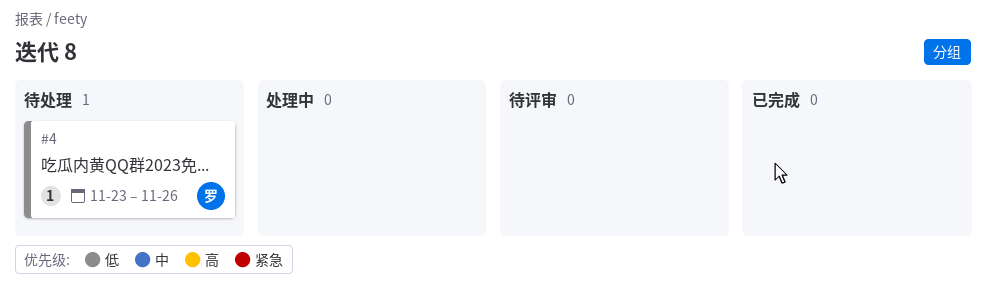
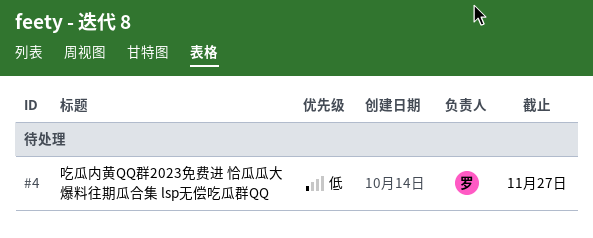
#4, due: Nov 26 -> Nov 27

